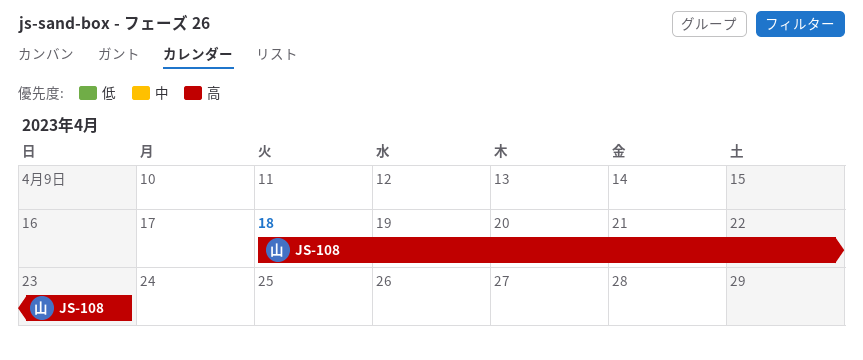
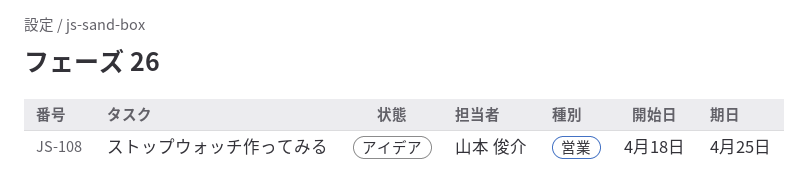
JS-108, due: Apr 23 -> Apr 25

